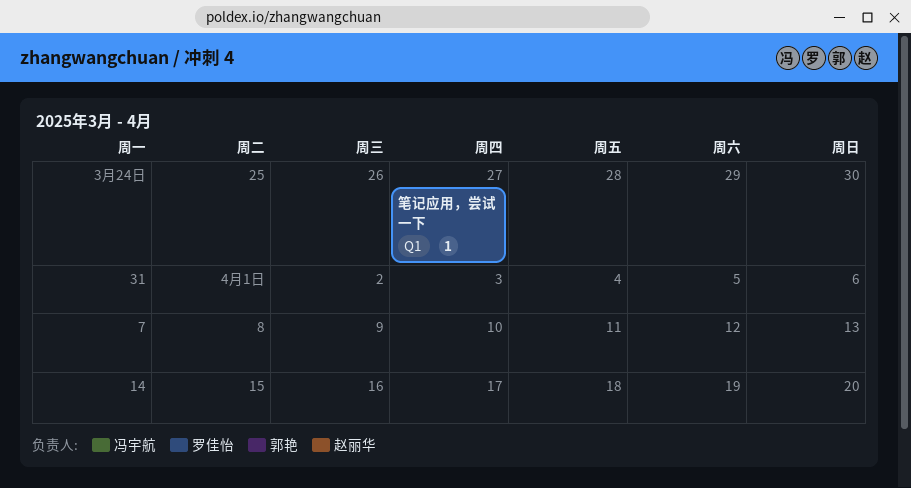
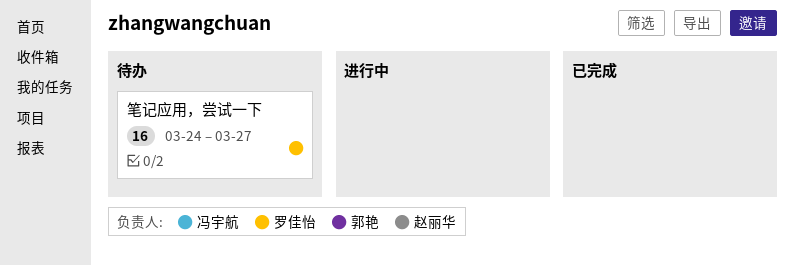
笔记应用，尝试一下, estimate: 1 -> 16

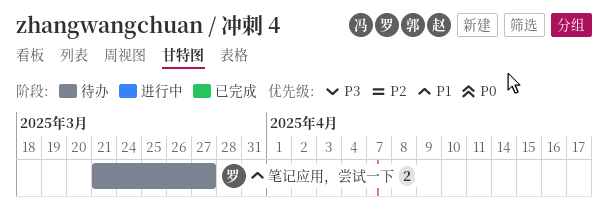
笔记应用，尝试一下, estimate: 16 -> 2
笔记应用，尝试一下, start: Mar 24 -> Mar 21

